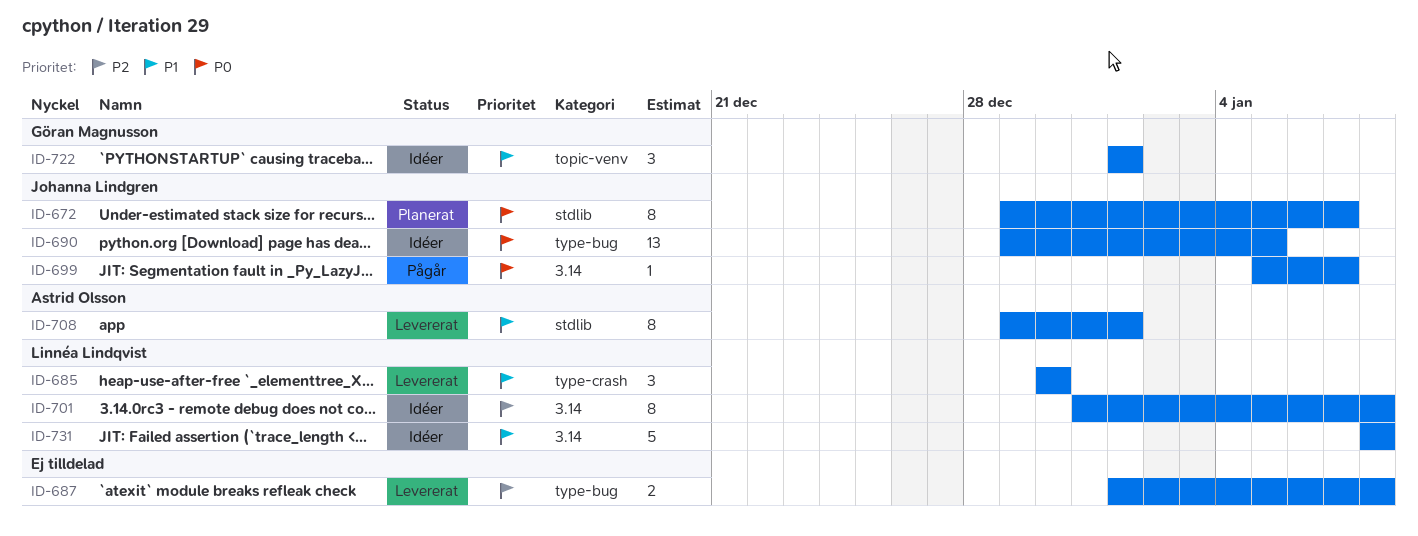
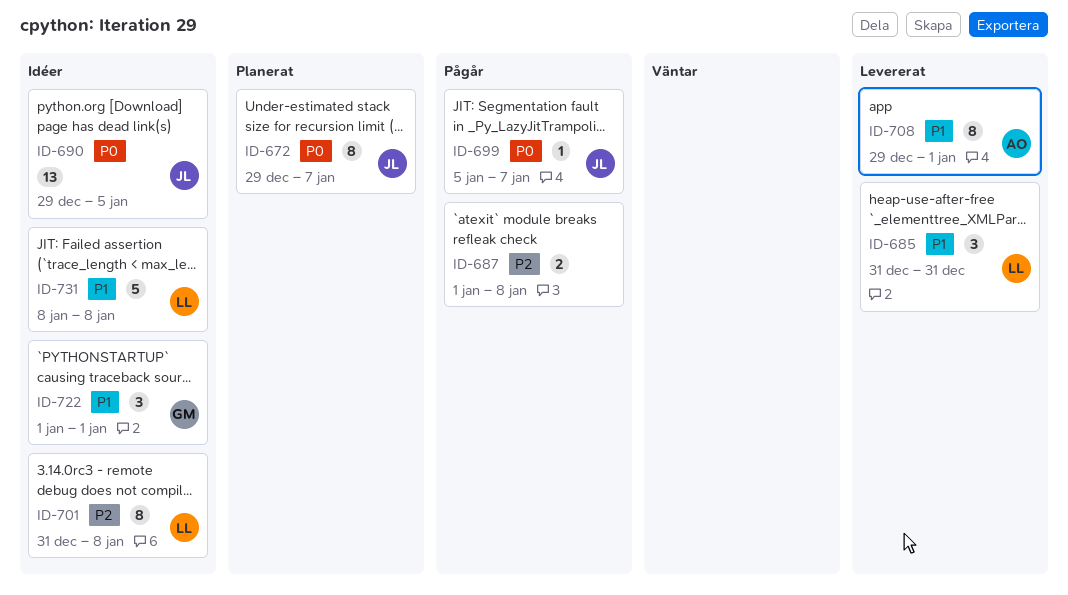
ID-685, start: Dec 30 -> Dec 31
ID-685, due: Dec 30 -> Dec 31
ID-687, status: Levererat -> Pågår

